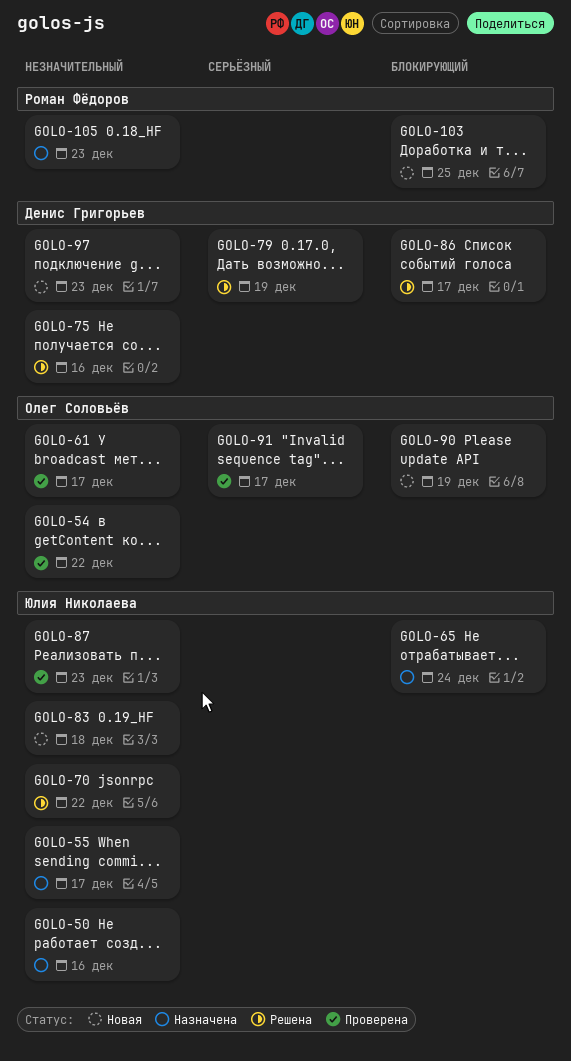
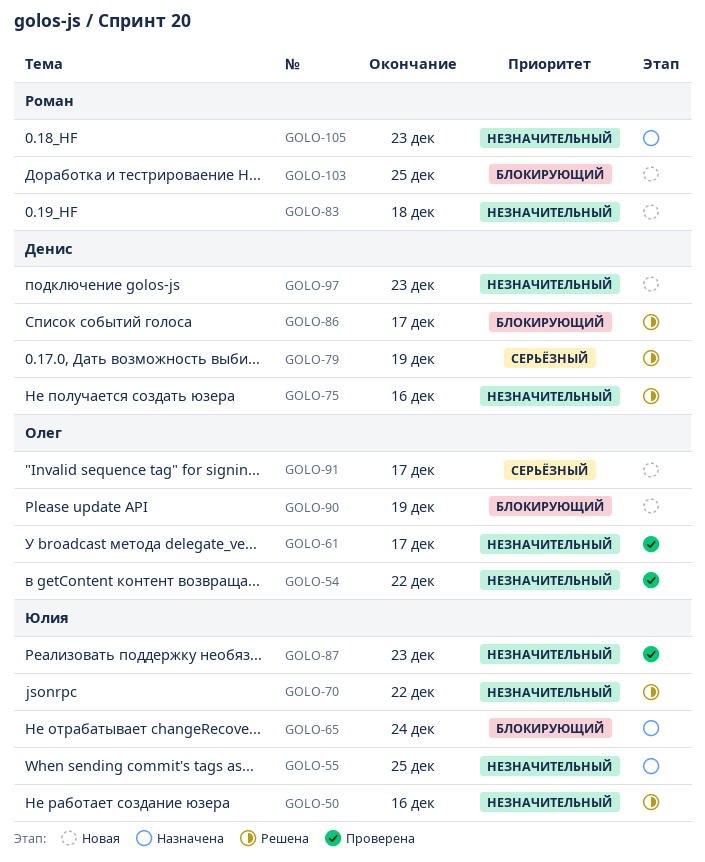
GOLO-50, status: Назначена -> Решена
GOLO-55, due: Dec 17 -> Dec 25
GOLO-83, owner: Юлия Николаева -> Роман Фёдоров
GOLO-91, status: Проверена -> Новая

